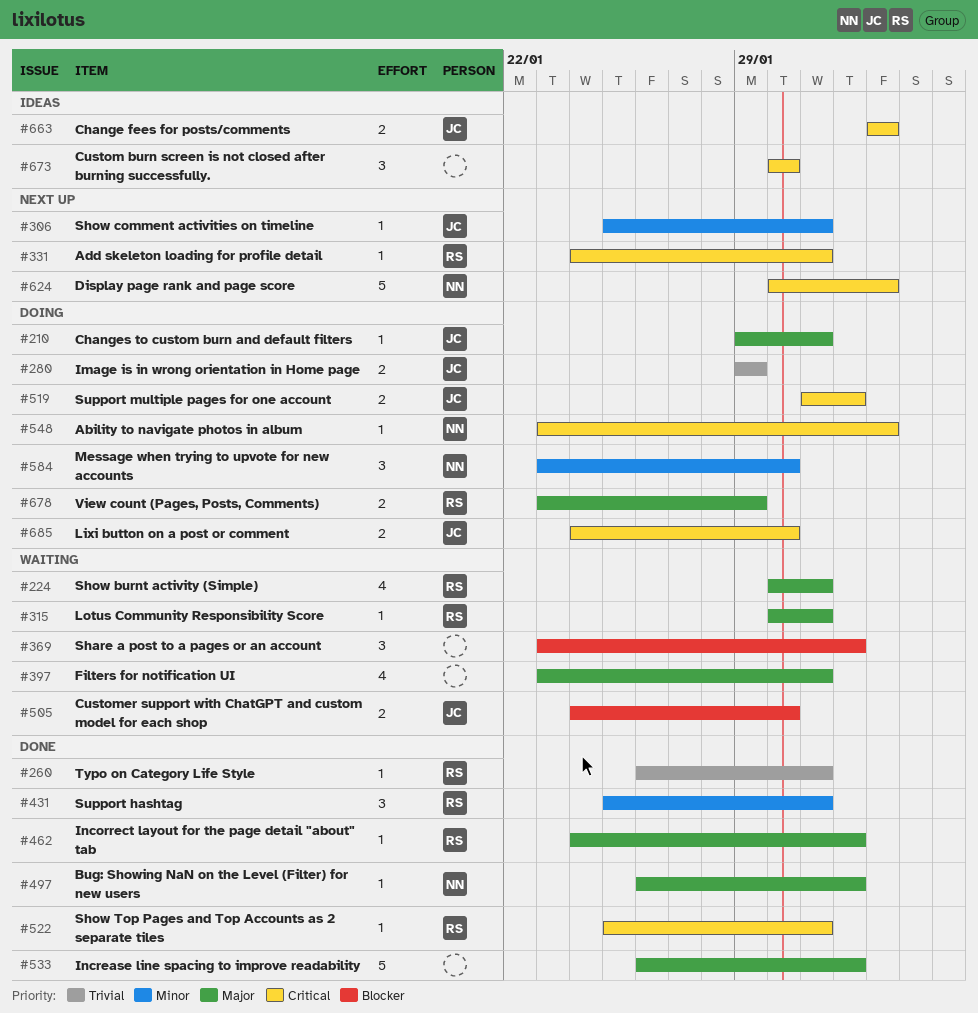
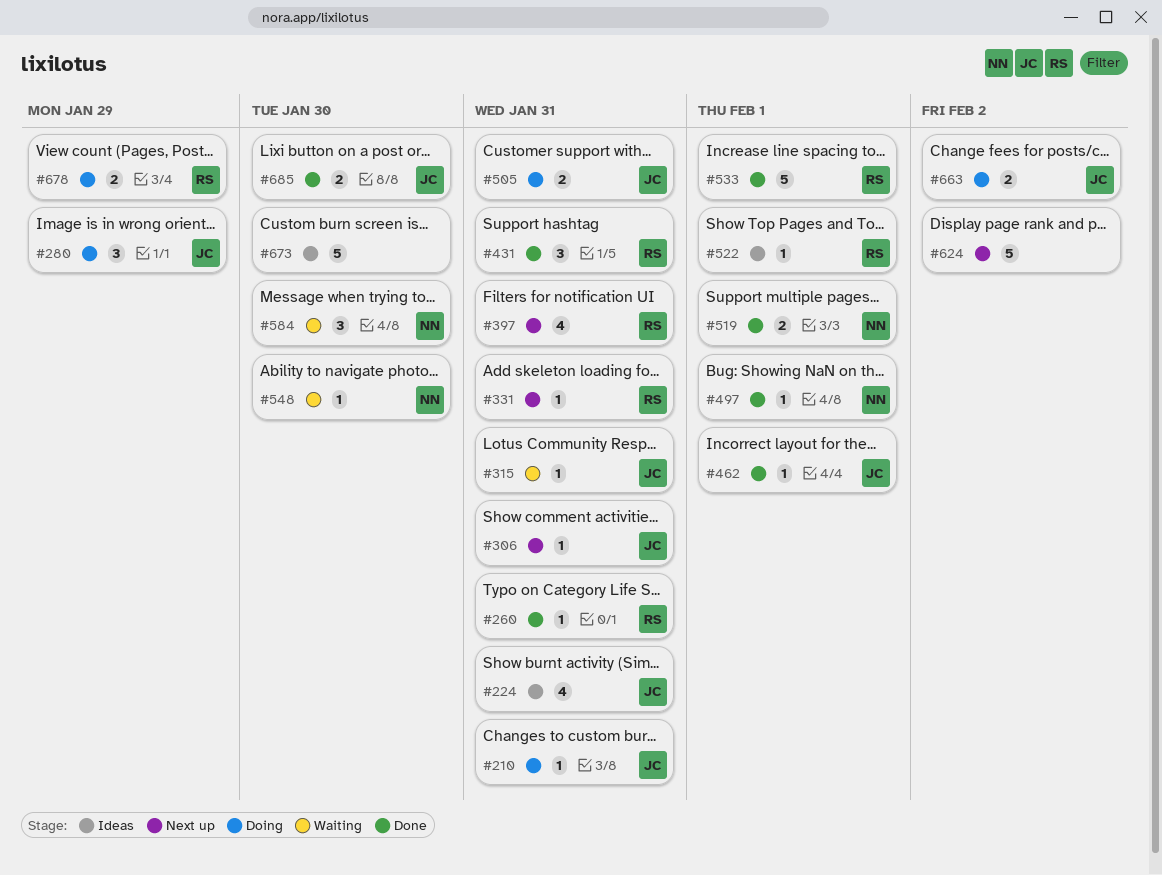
#224, status: Waiting -> Ideas
#224, owner: RS -> JC
#280, estimate: 2 -> 3
#315, owner: RS -> JC
#369: present -> none
#397, status: Waiting -> Next up
#397, owner: none -> RS
#462, owner: RS -> JC
#505, status: Waiting -> Doing
#505, due: Jan 30 -> Jan 31
#519, status: Doing -> Done
#519, owner: JC -> NN
#522, status: Done -> Ideas
#522, due: Jan 31 -> Feb 1
#533, owner: none -> RS
#548, status: Doing -> Waiting
#548, due: Feb 2 -> Jan 30
#584, status: Doing -> Waiting
#624, owner: NN -> none
#663, status: Ideas -> Doing
#673, estimate: 3 -> 5
#685, status: Doing -> Done

